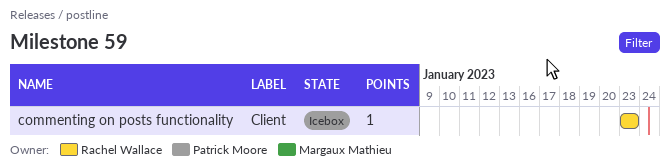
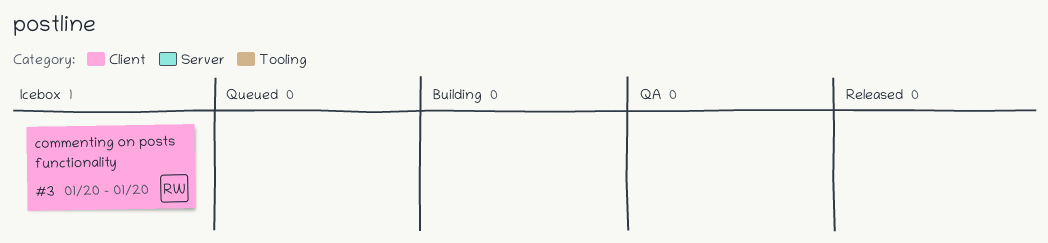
commenting on posts functionality, start: Jan 23 -> Jan 20
commenting on posts functionality, due: Jan 23 -> Jan 20

